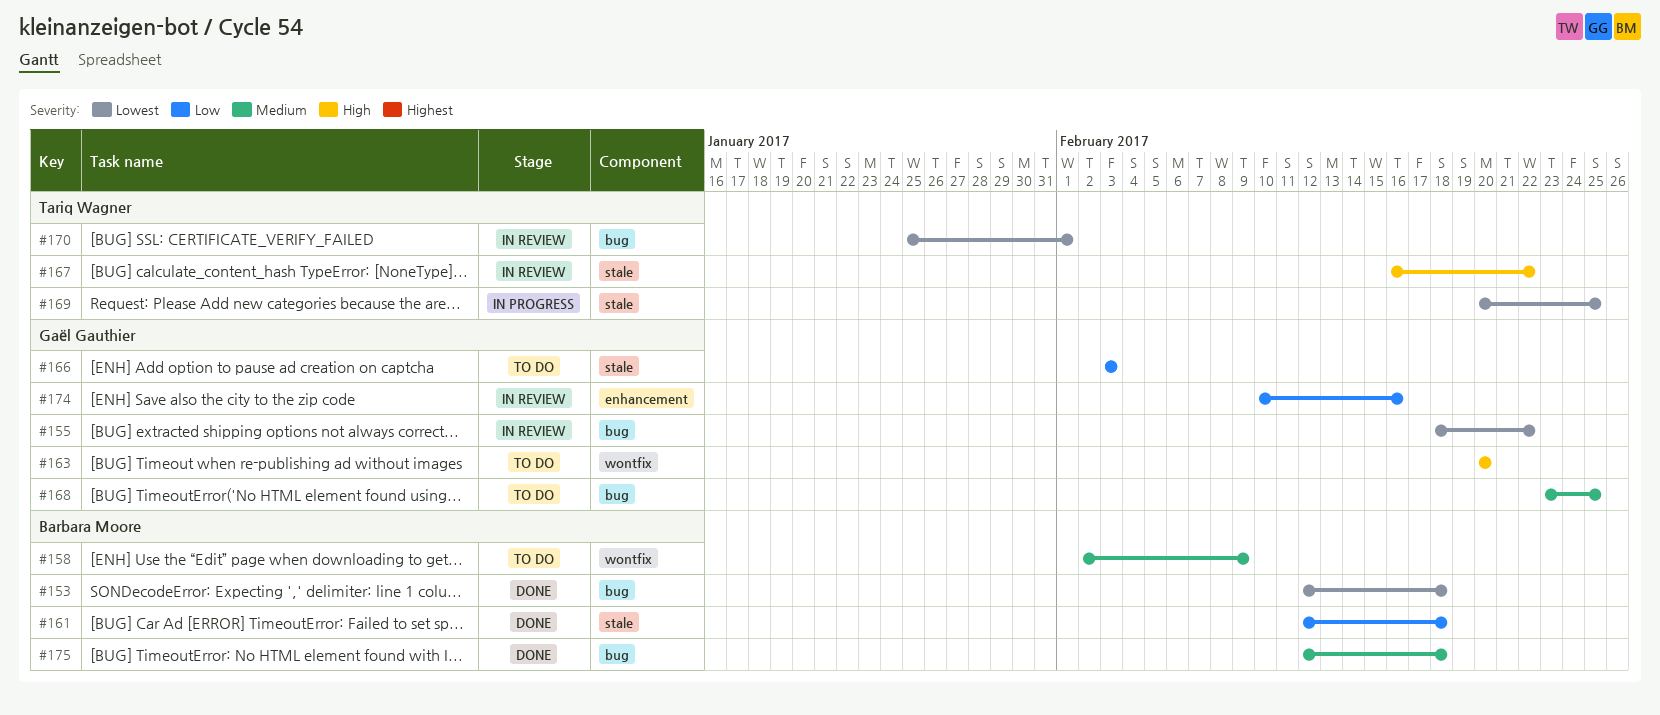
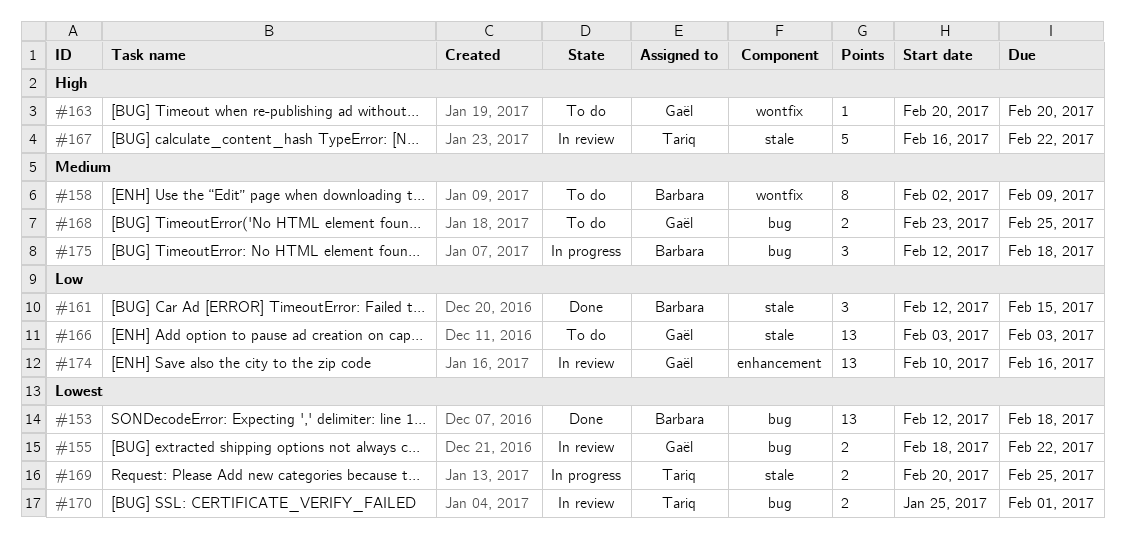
#161, due: Feb 18 -> Feb 15
#175, status: Done -> In progress

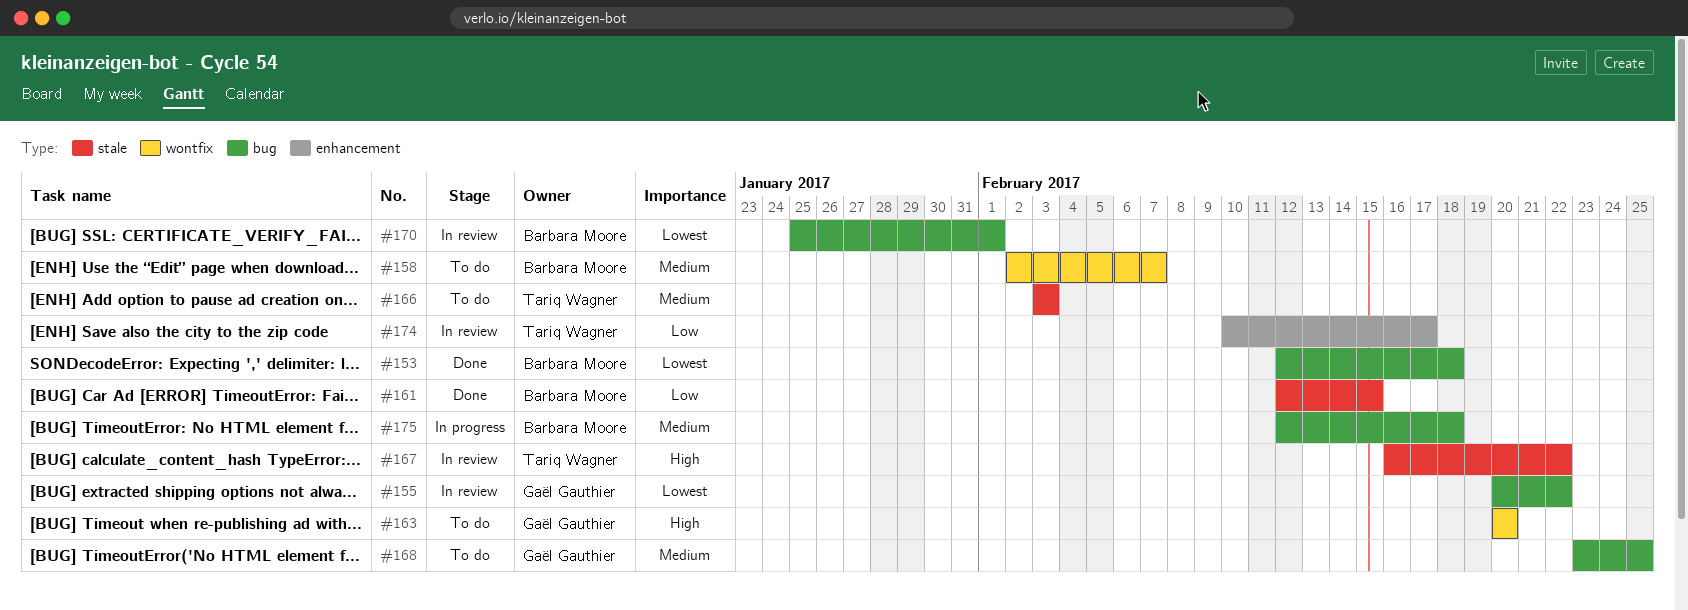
#155, start: Feb 18 -> Feb 20
#158, due: Feb 9 -> Feb 7
#166, owner: Gaël Gauthier -> Tariq Wagner
#166, priority: Low -> Medium
#169: present -> none
#170, owner: Tariq Wagner -> Barbara Moore
#174, owner: Gaël Gauthier -> Tariq Wagner
#174, due: Feb 16 -> Feb 17

